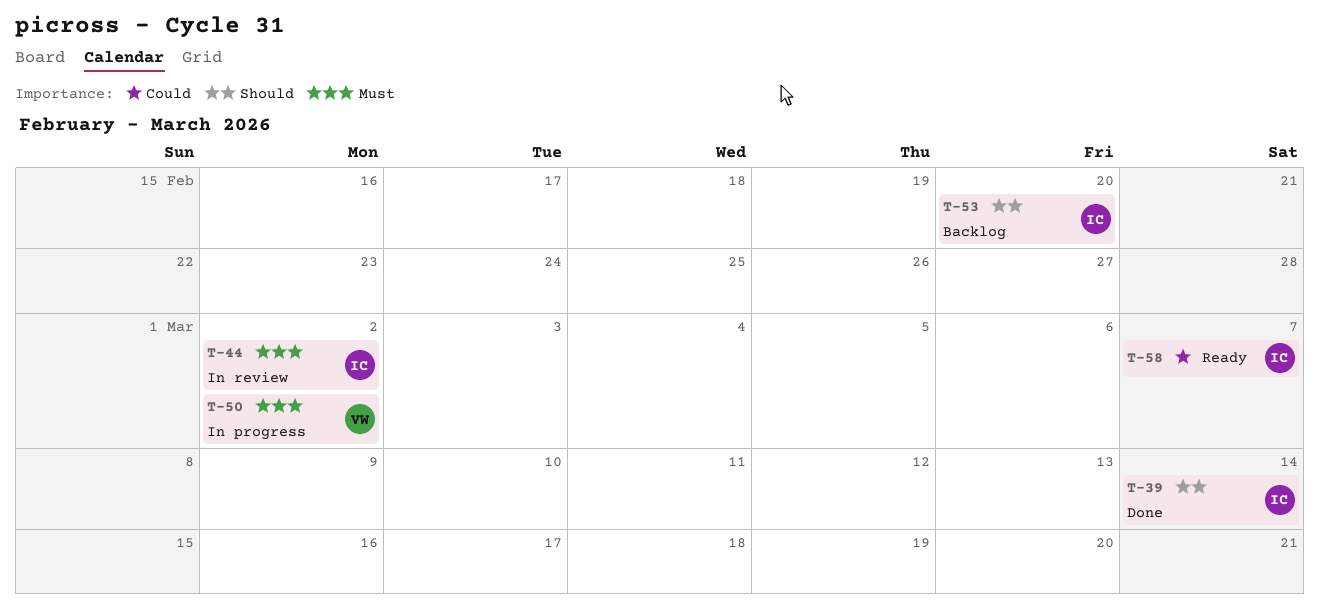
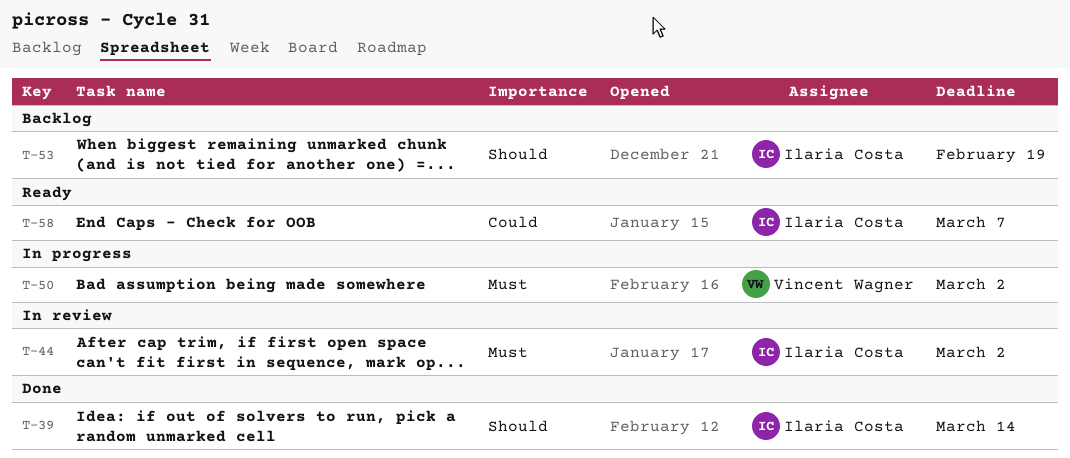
T-53, due: Feb 20 -> Feb 19

